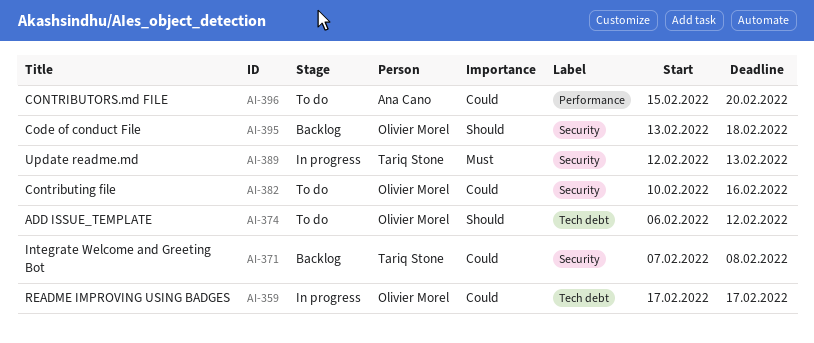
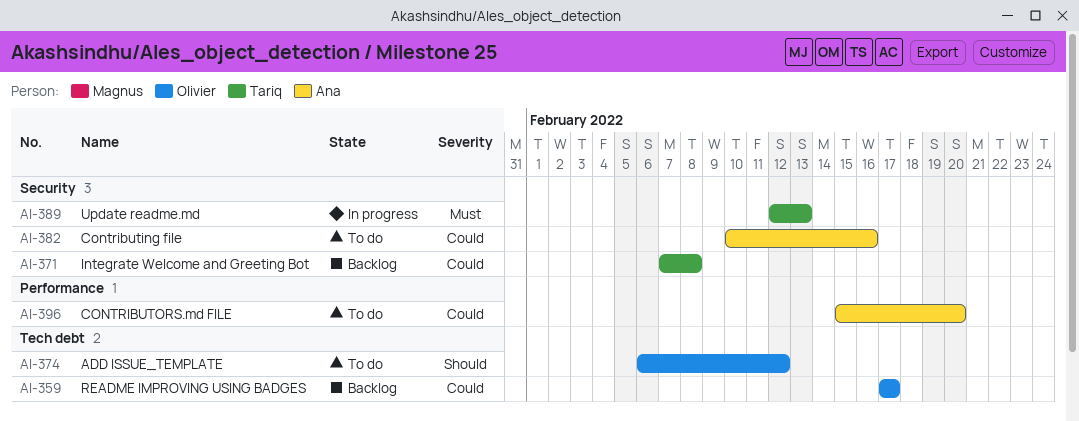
AI-359, status: In progress -> Backlog
AI-382, owner: Olivier Morel -> Ana Cano
AI-395: present -> none

